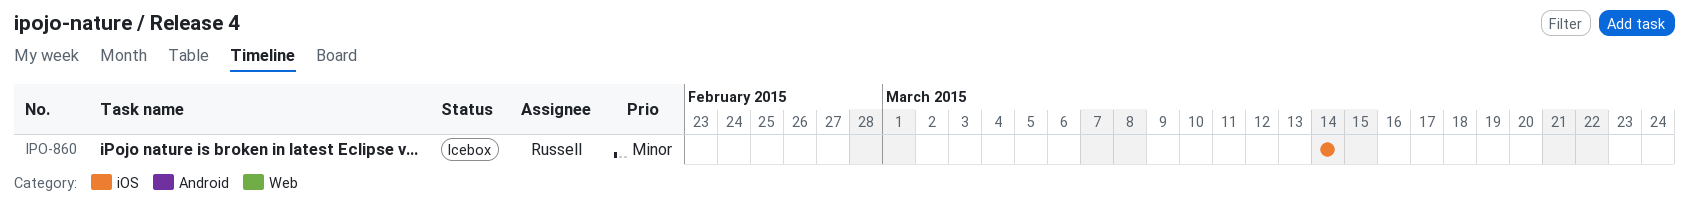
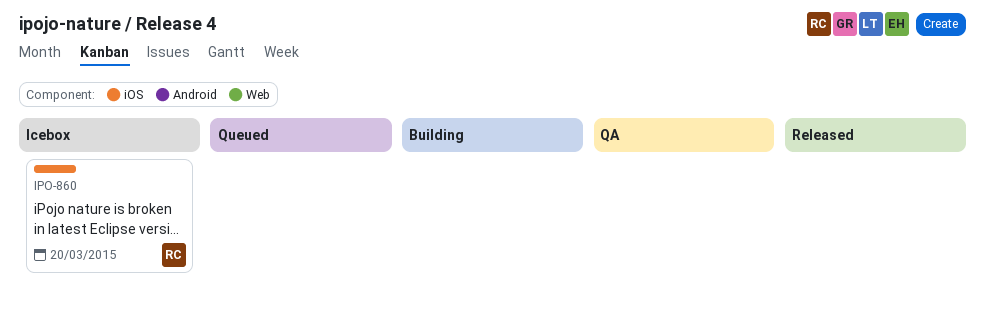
IPO-860, due: Mar 14 -> Mar 20

